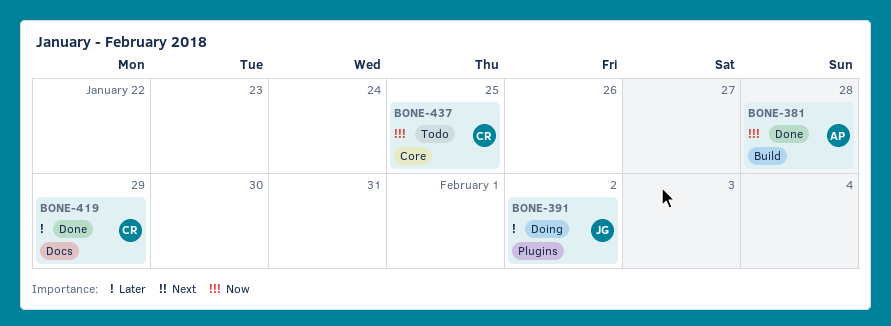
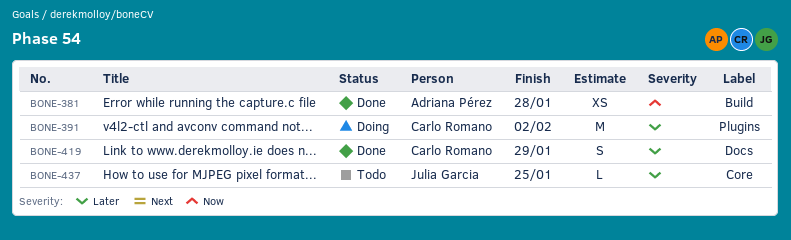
BONE-391, owner: Julia Garcia -> Carlo Romano
BONE-437, owner: Carlo Romano -> Julia Garcia
BONE-437, priority: Now -> Later

